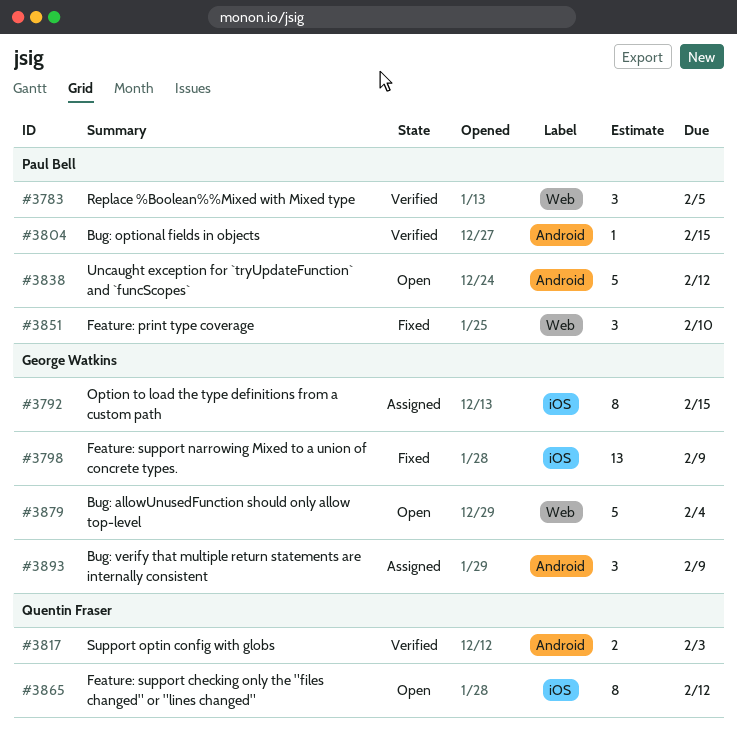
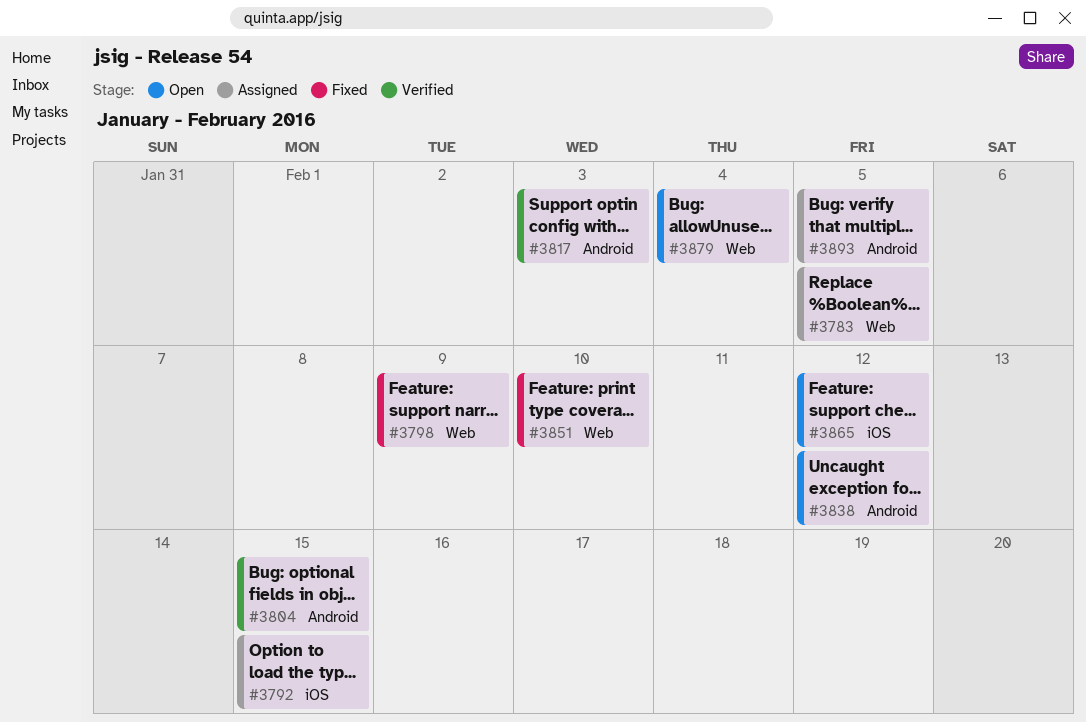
#3783, status: Verified -> Assigned
#3798, label: iOS -> Web
#3893, due: Feb 9 -> Feb 5

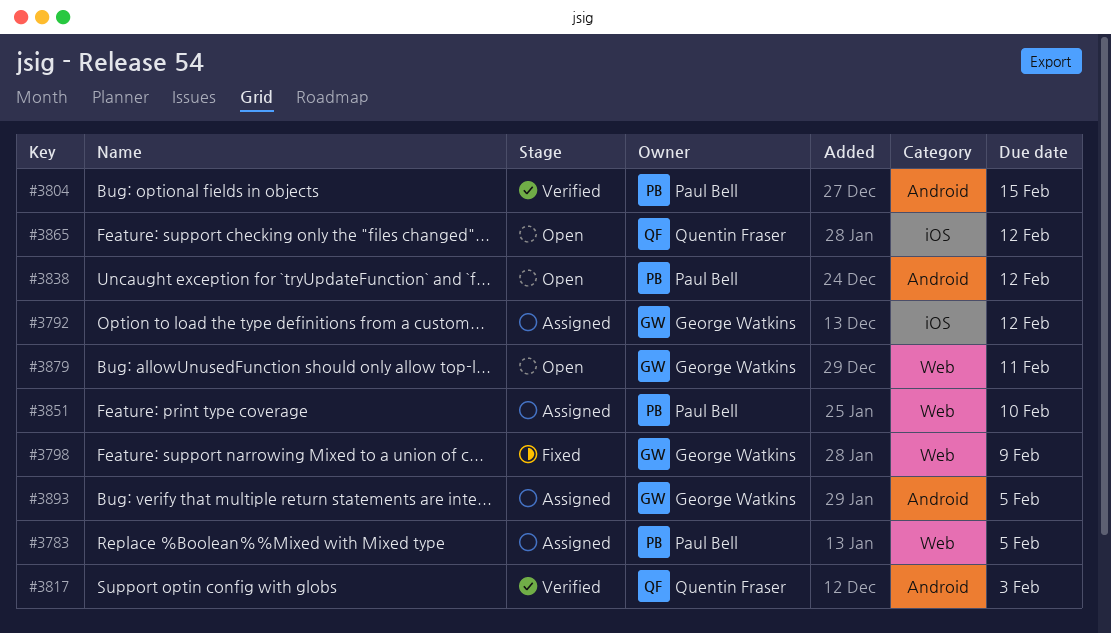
#3792, due: Feb 15 -> Feb 12
#3851, status: Fixed -> Assigned
#3879, due: Feb 4 -> Feb 11

